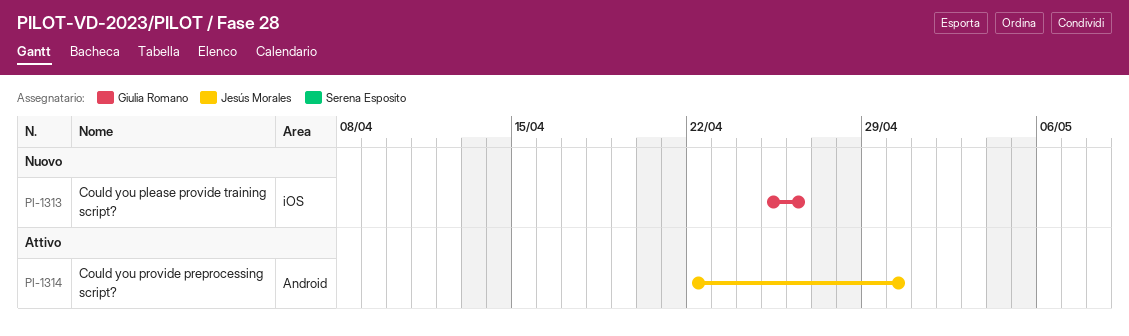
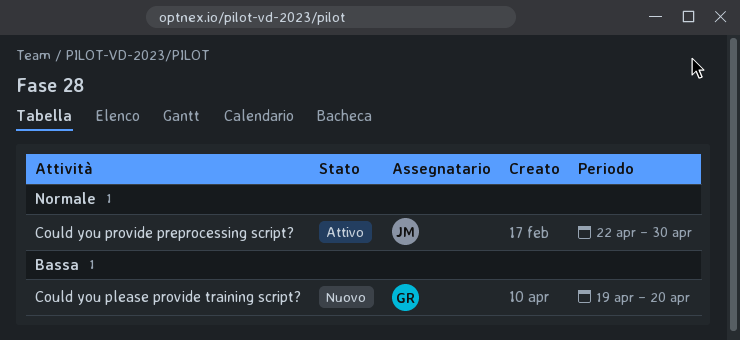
Could you please provide training script?, start: Apr 25 -> Apr 19
Could you please provide training script?, due: Apr 26 -> Apr 20

